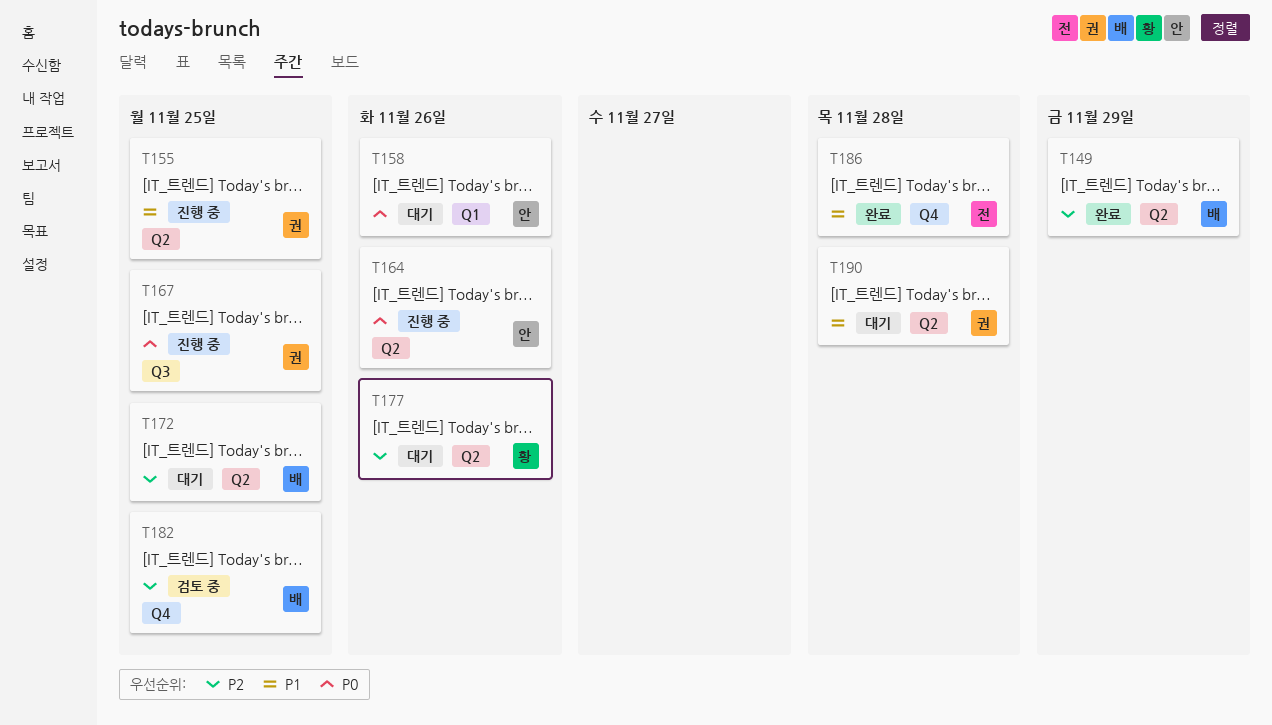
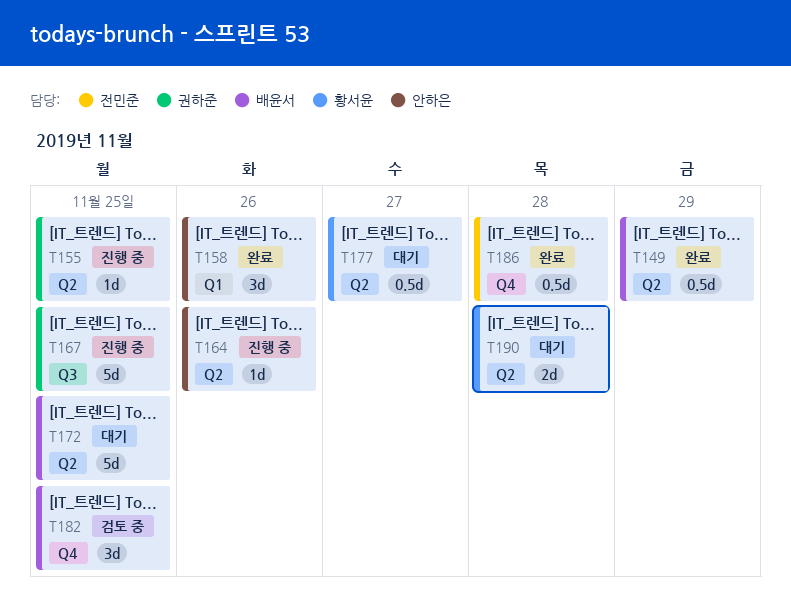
T158, status: 대기 -> 완료
T177, due: Nov 26 -> Nov 27
T190, owner: 권하준 -> 황서윤

